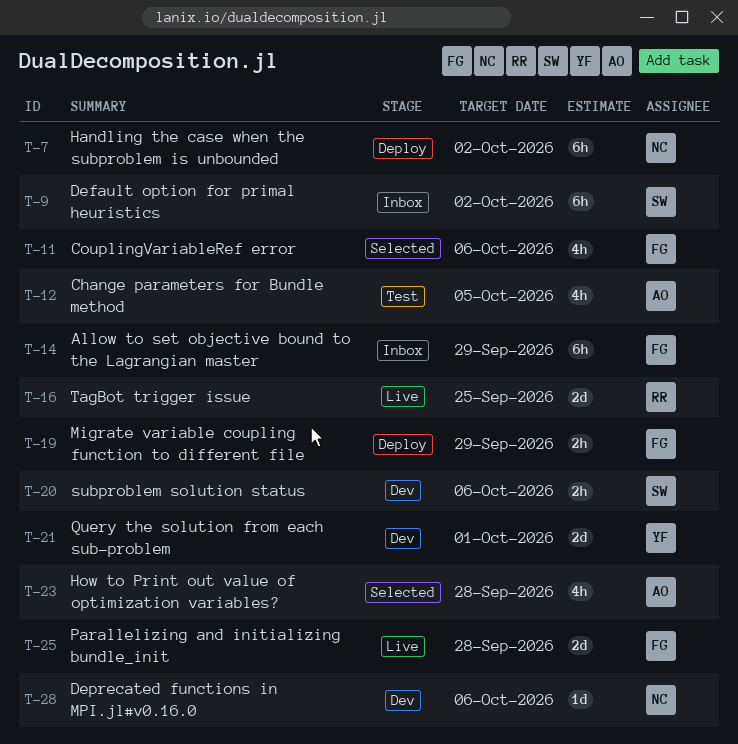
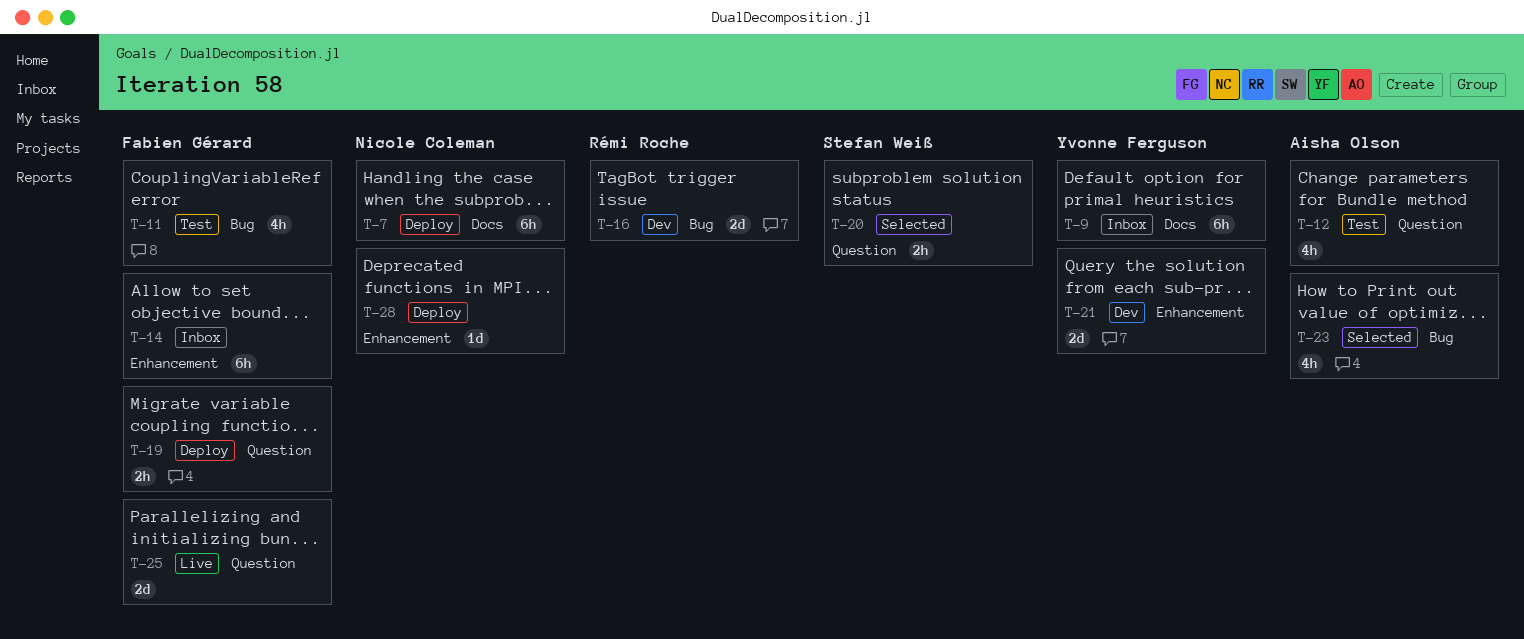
T-9, owner: Stefan Weiß -> Yvonne Ferguson
T-11, status: Selected -> Test
T-16, status: Live -> Dev
T-20, status: Dev -> Selected
T-28, status: Dev -> Deploy

